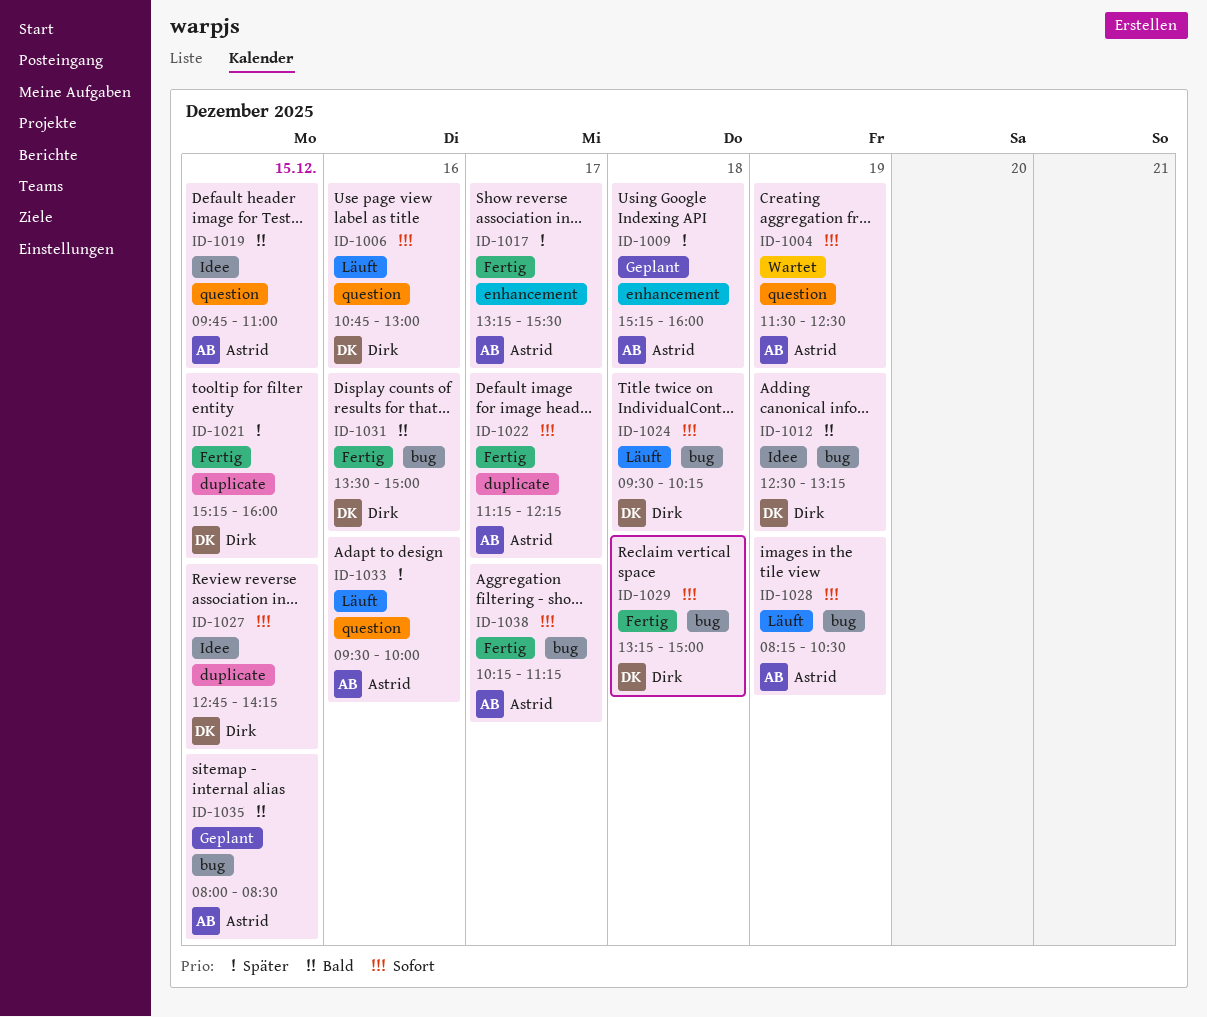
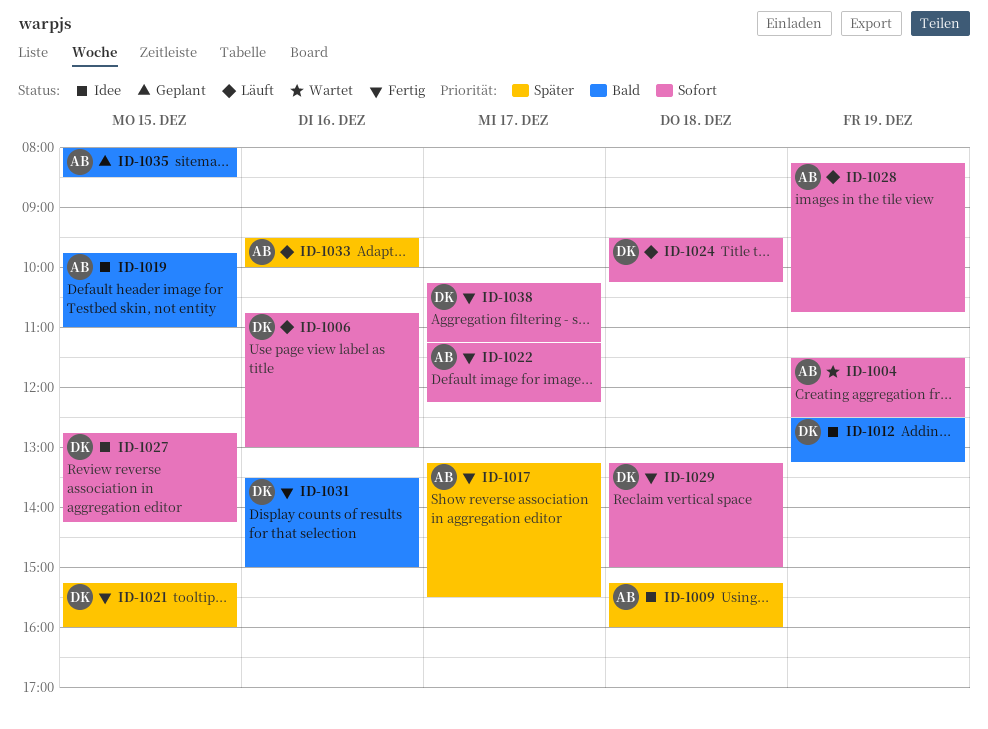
ID-1009, status: Geplant -> Idee
ID-1028, ends: 10:30 -> 10:45
ID-1038, owner: Astrid -> Dirk

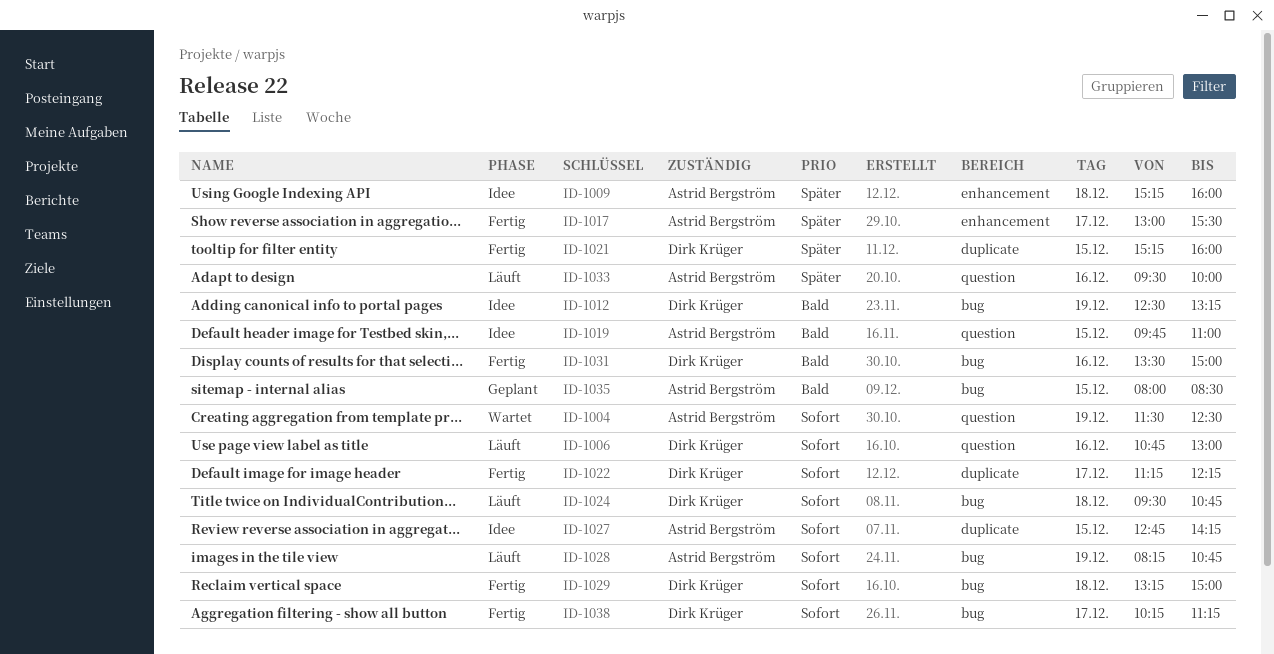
ID-1017, begins: 13:15 -> 13:00
ID-1022, owner: Astrid Bergström -> Dirk Krüger
ID-1024, ends: 10:15 -> 10:45
ID-1027, owner: Dirk Krüger -> Astrid Bergström

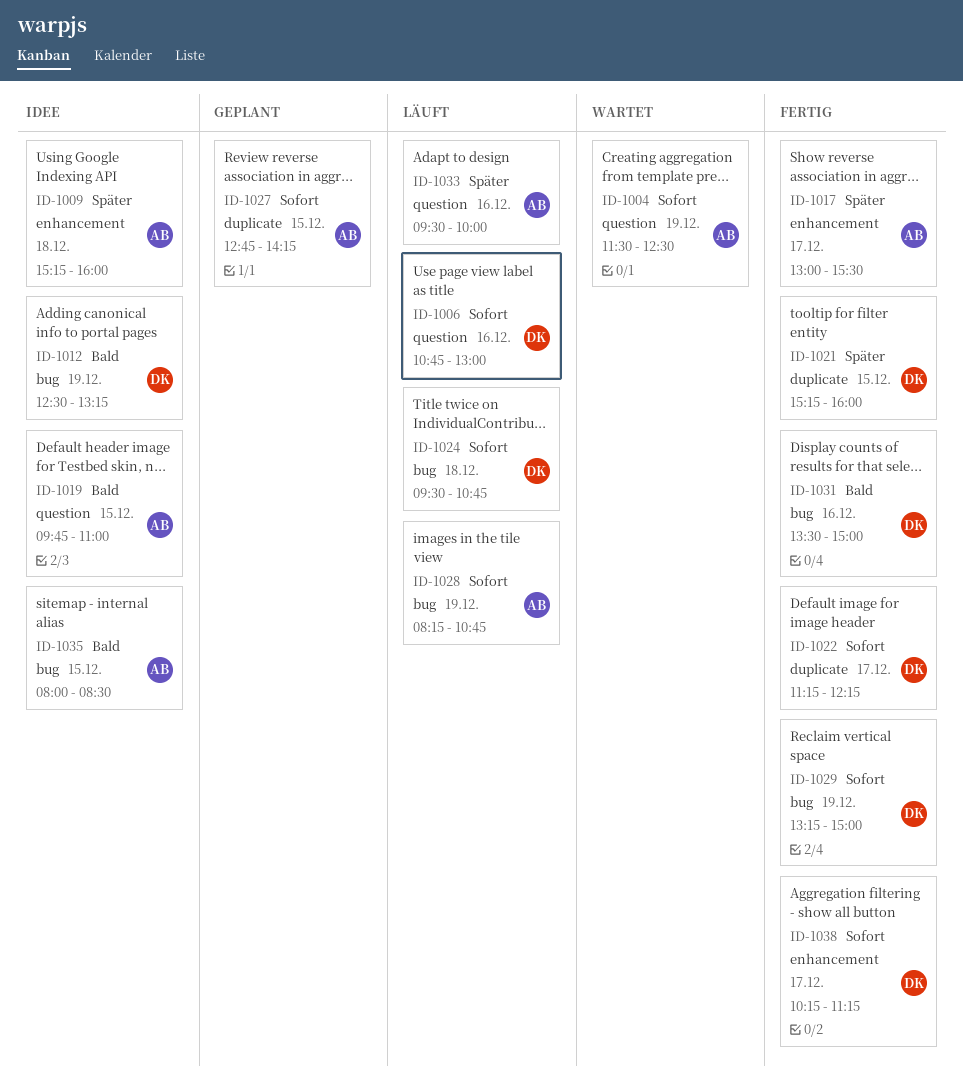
ID-1027, status: Idee -> Geplant
ID-1029, day: Dec 18 -> Dec 19
ID-1035, status: Geplant -> Idee
ID-1038, label: bug -> enhancement

